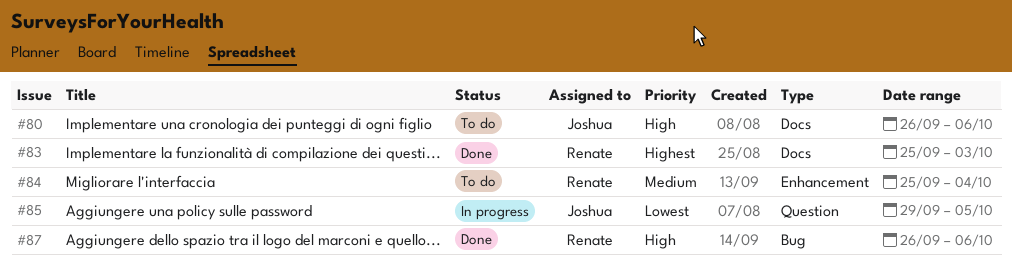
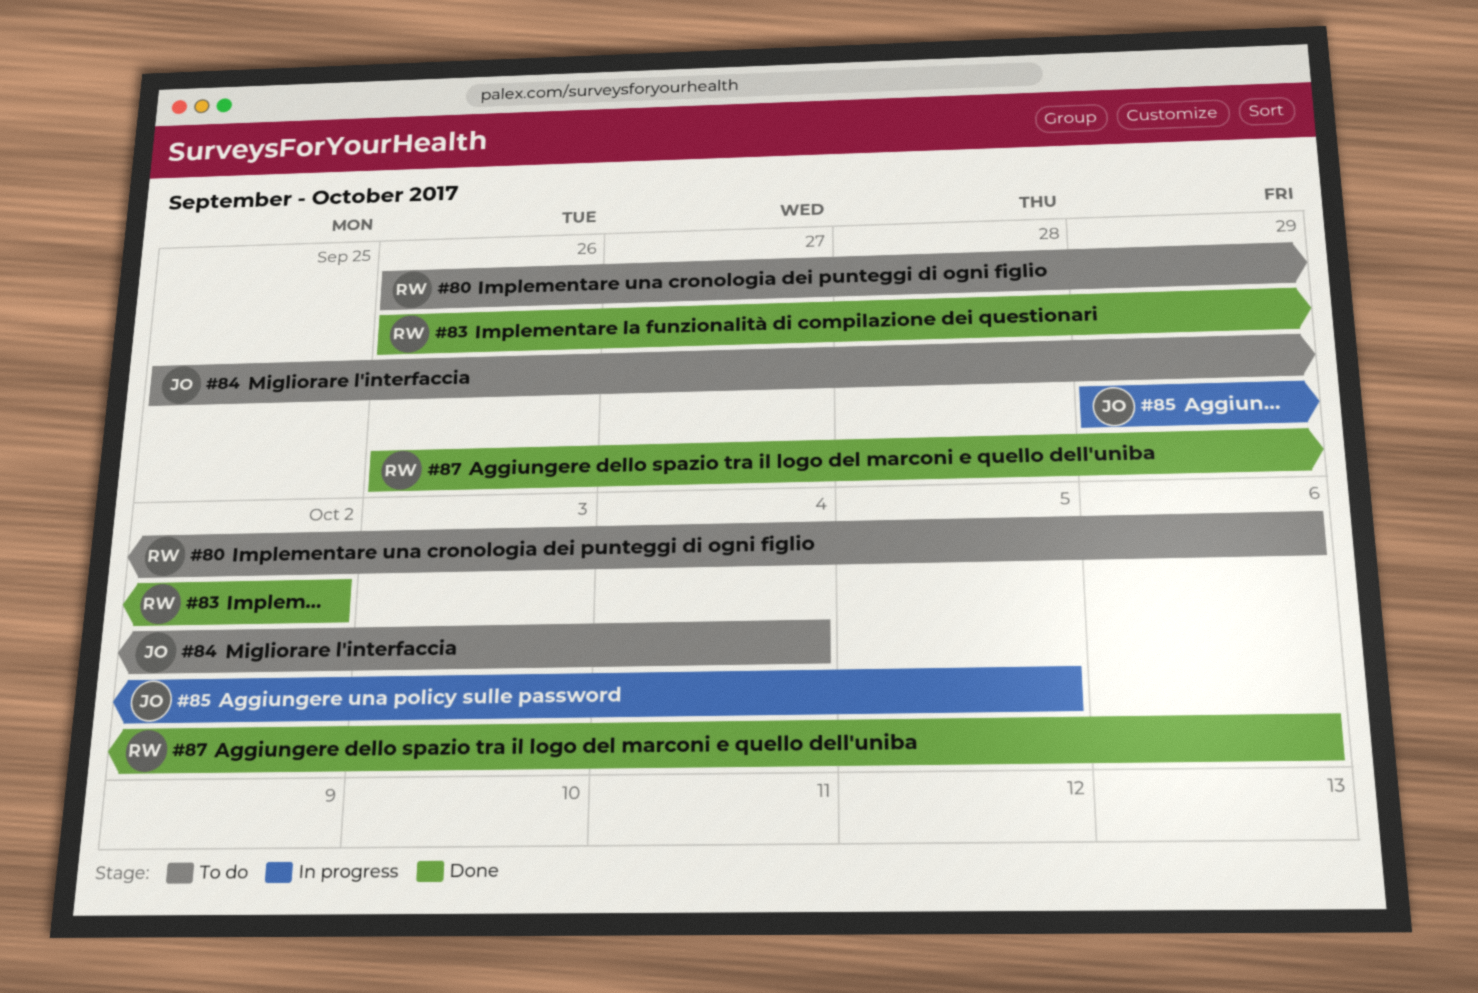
#80, owner: Joshua -> Renate
#83, start: Sep 25 -> Sep 26
#83, due: Oct 3 -> Oct 2
#84, owner: Renate -> Joshua

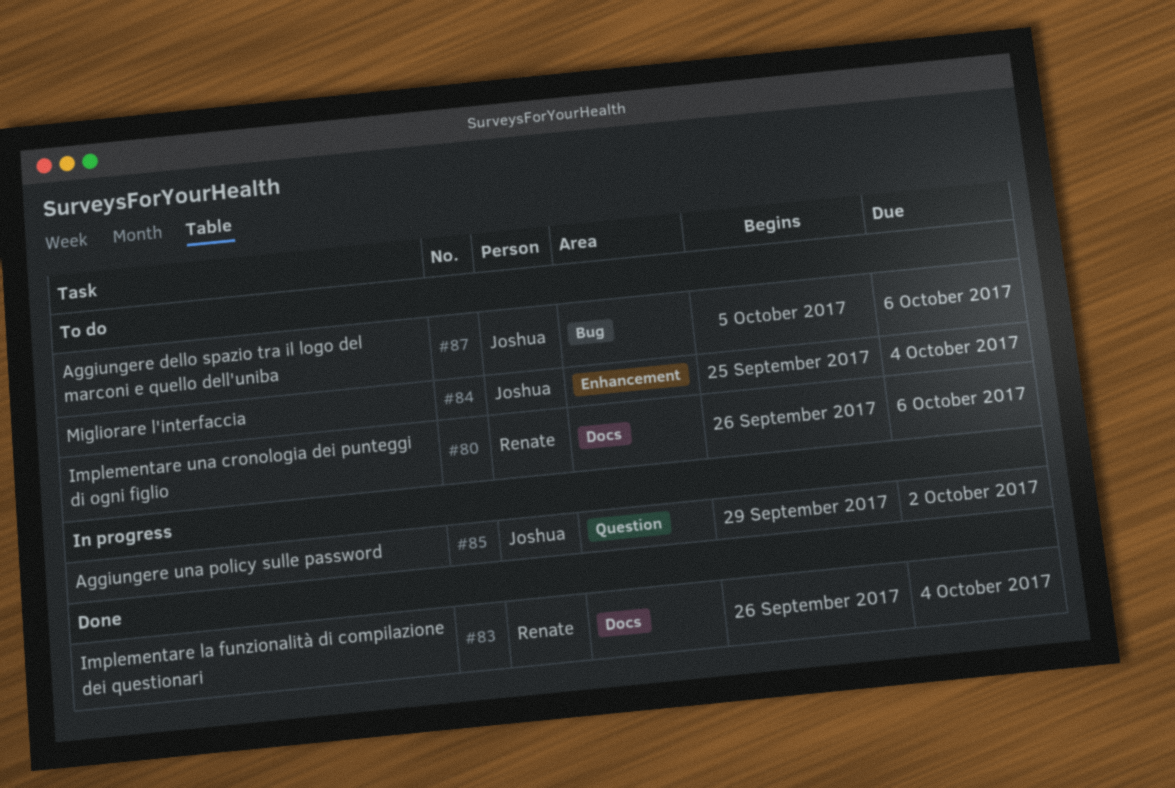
#83, due: Oct 2 -> Oct 4
#85, due: Oct 5 -> Oct 2
#87, status: Done -> To do
#87, owner: Renate -> Joshua
#87, start: Sep 26 -> Oct 5

